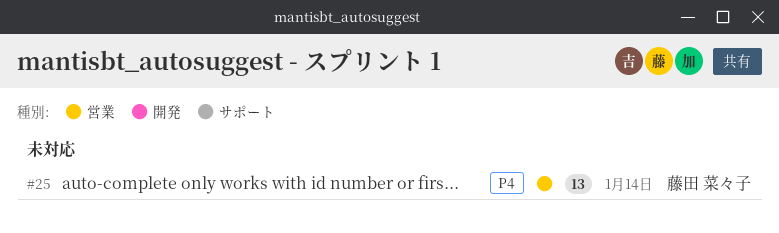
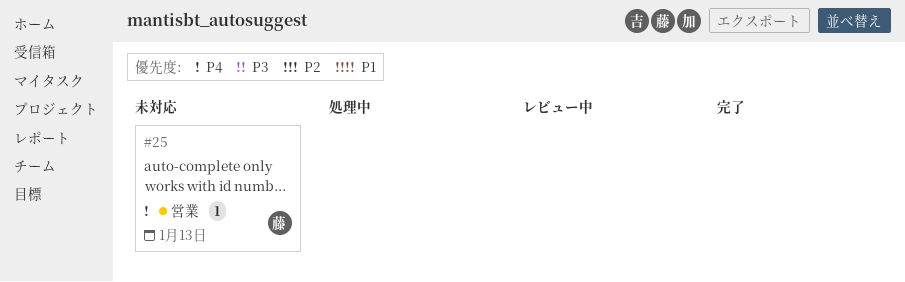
#25, estimate: 13 -> 1
#25, due: Jan 14 -> Jan 13

